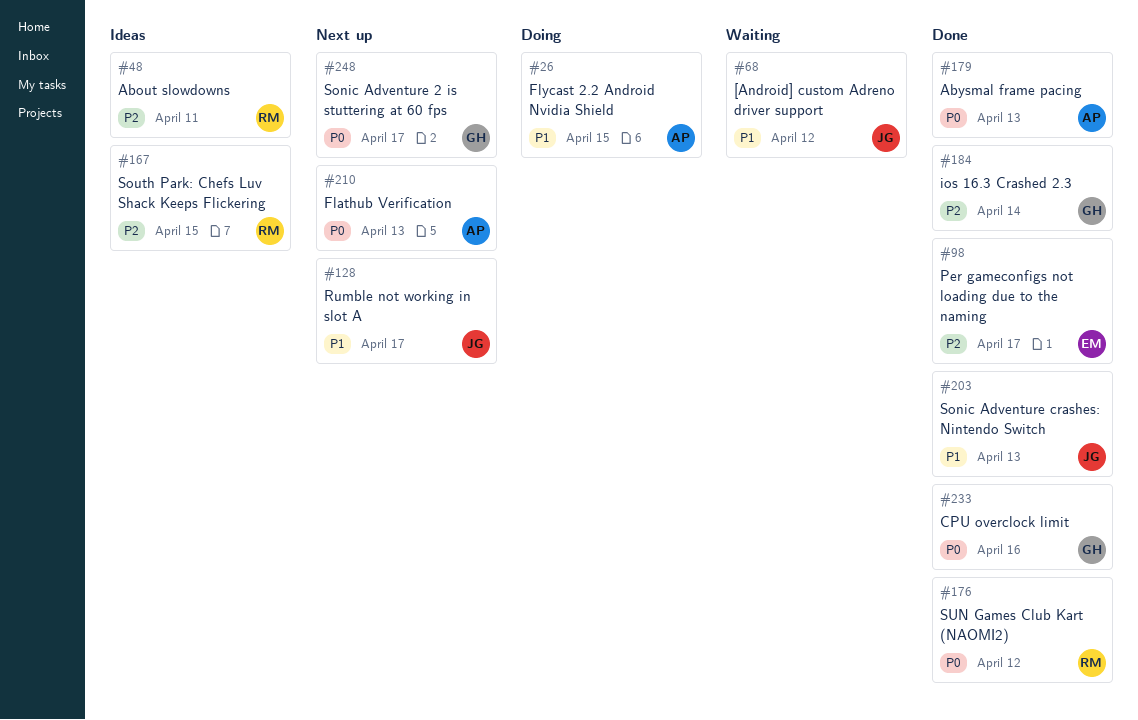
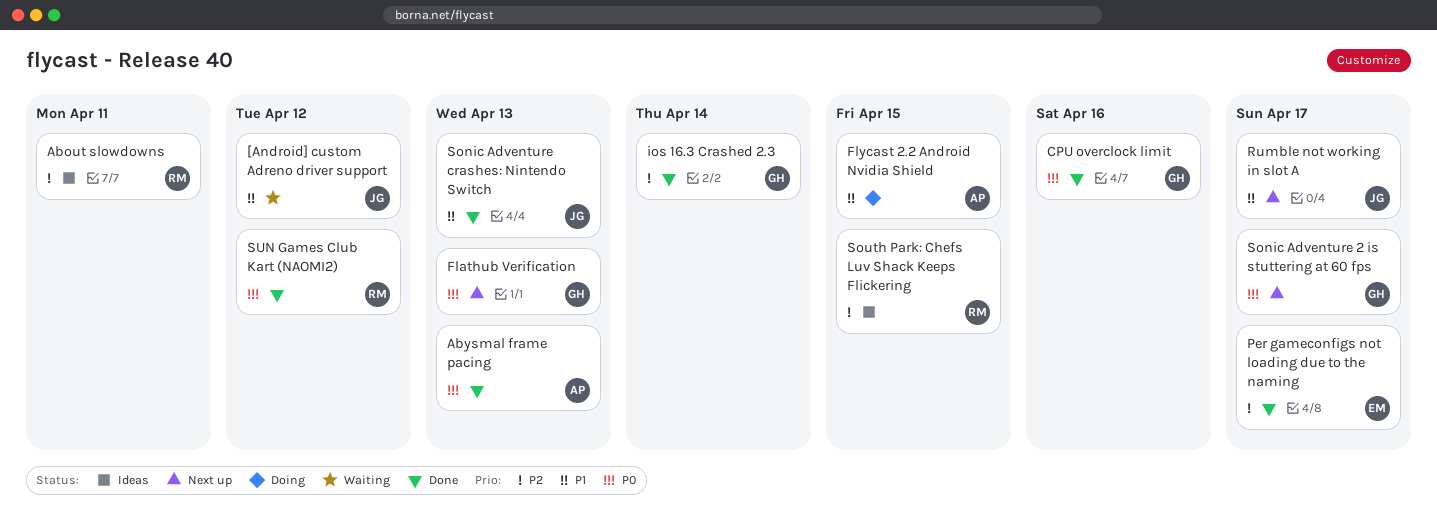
Flathub Verification, owner: AP -> GH

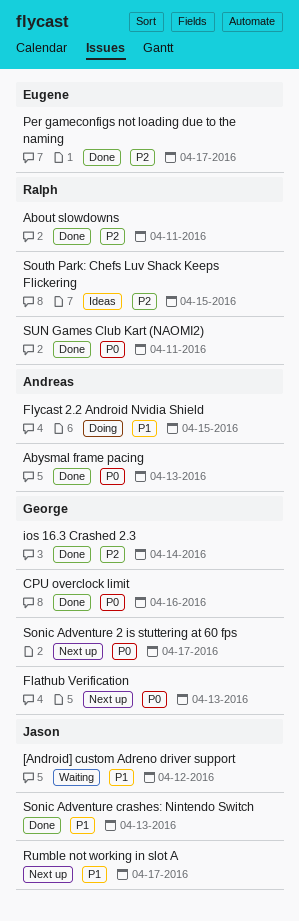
About slowdowns, status: Ideas -> Done
SUN Games Club Kart (NAOMI2), due: Apr 12 -> Apr 11

